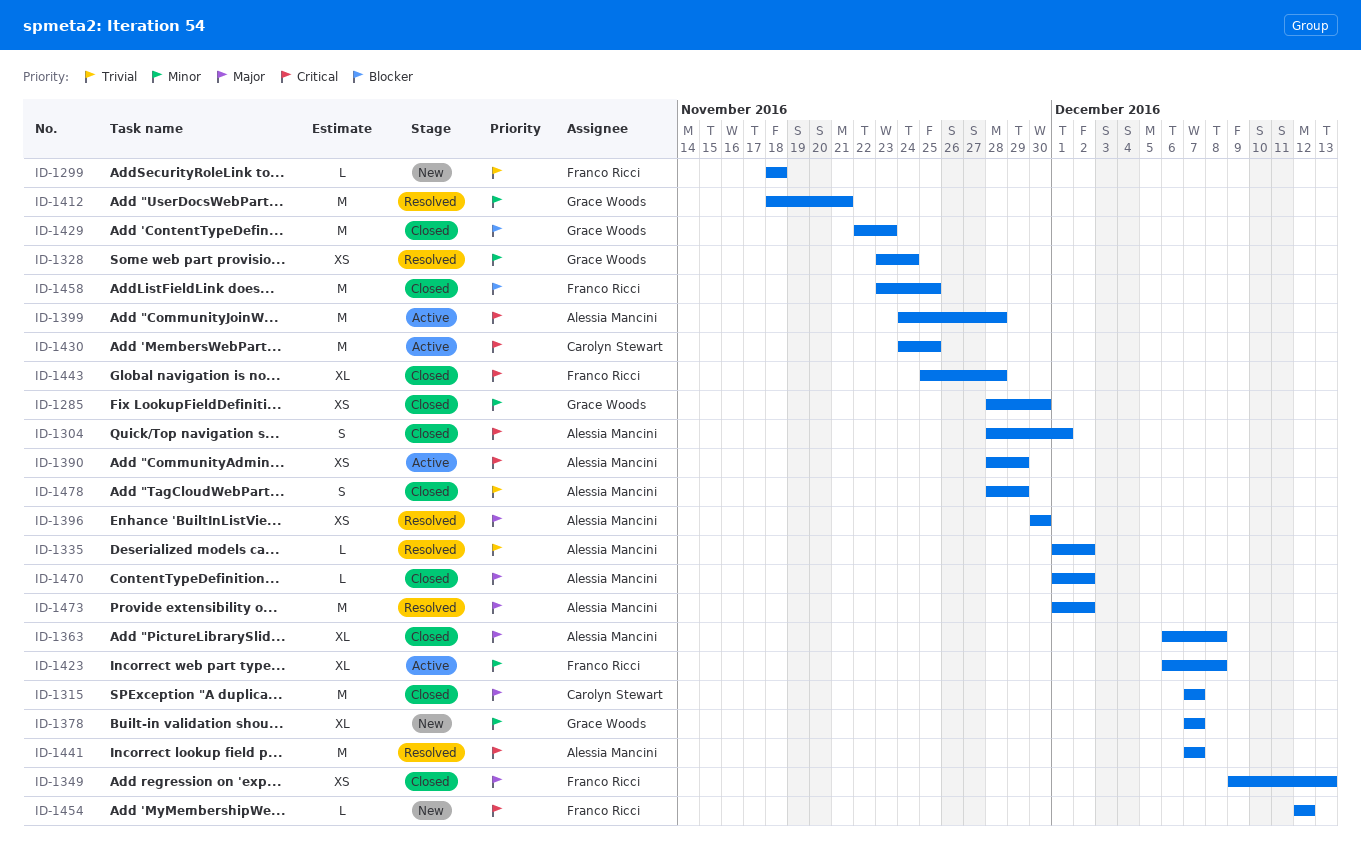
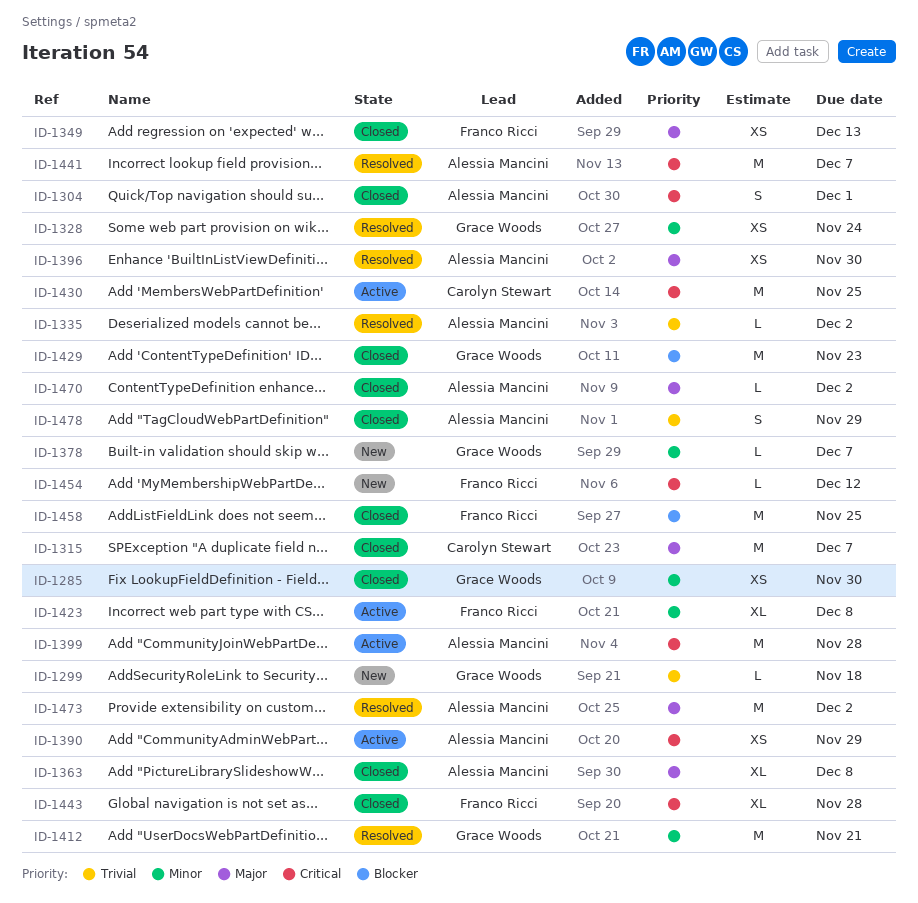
ID-1299, owner: Franco Ricci -> Grace Woods
ID-1378, estimate: XL -> L

